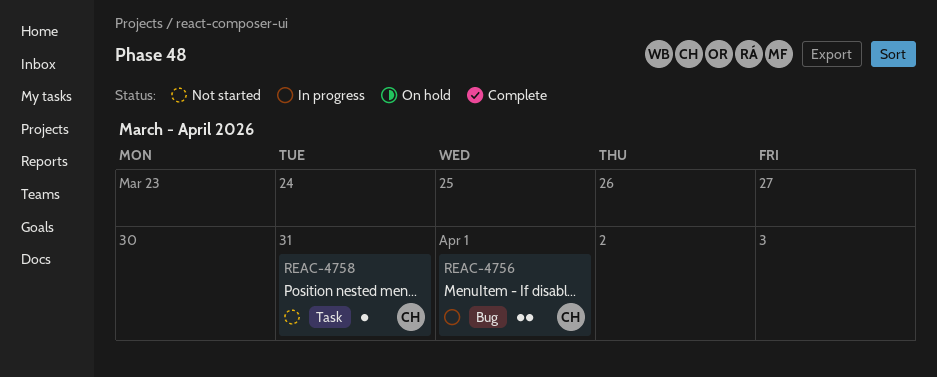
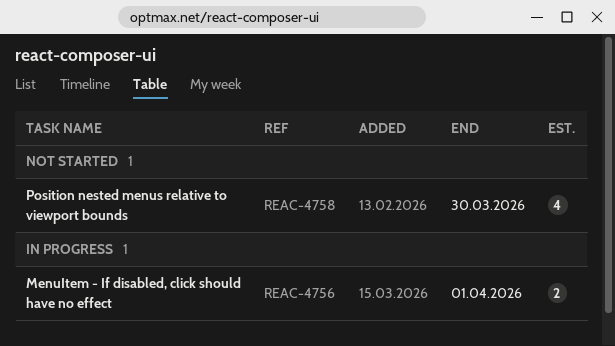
REAC-4758, estimate: 1 -> 4
REAC-4758, due: Mar 31 -> Mar 30

